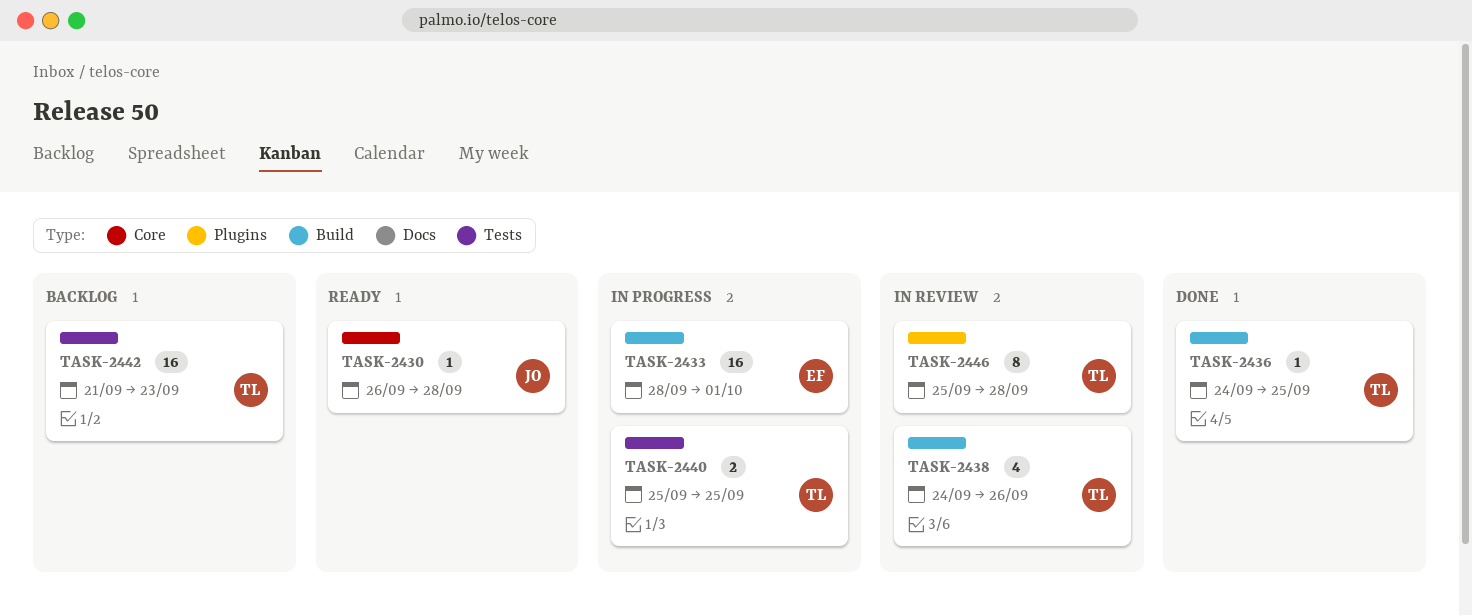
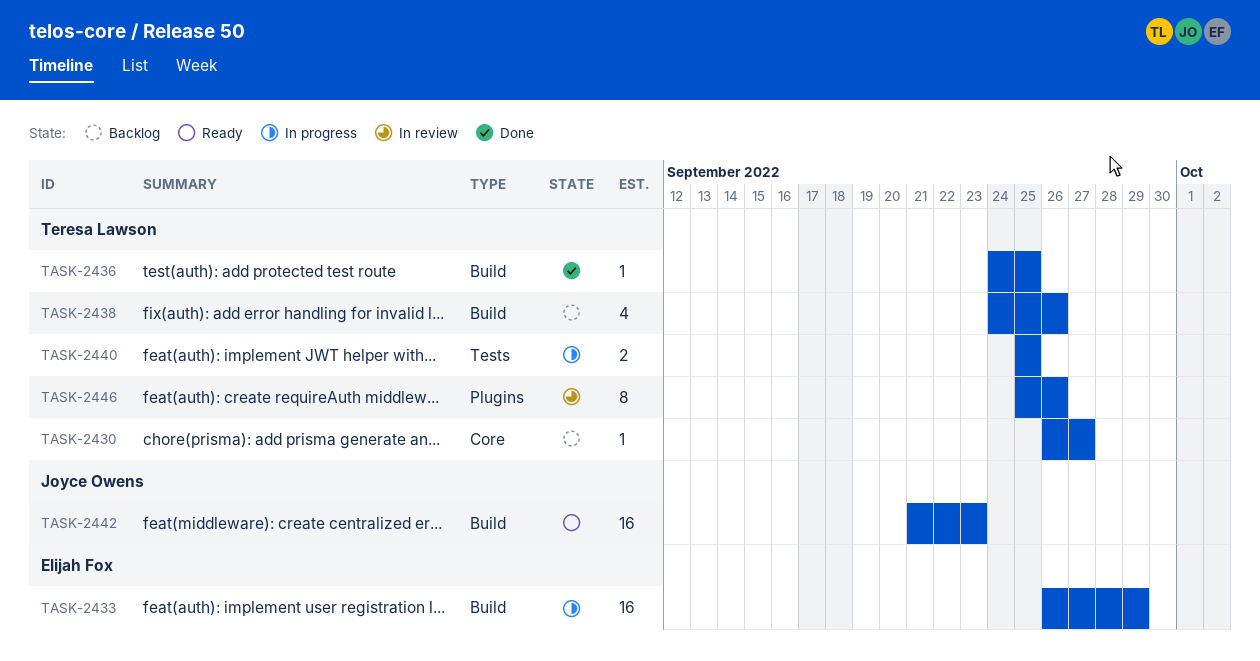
TASK-2430, status: Ready -> Backlog
TASK-2430, owner: Joyce Owens -> Teresa Lawson
TASK-2430, due: Sep 28 -> Sep 27
TASK-2433, start: Sep 28 -> Sep 26
TASK-2433, due: Oct 1 -> Sep 29
TASK-2438, status: In review -> Backlog
TASK-2442, status: Backlog -> Ready
TASK-2442, owner: Teresa Lawson -> Joyce Owens
TASK-2442, label: Tests -> Build
TASK-2446, due: Sep 28 -> Sep 26

